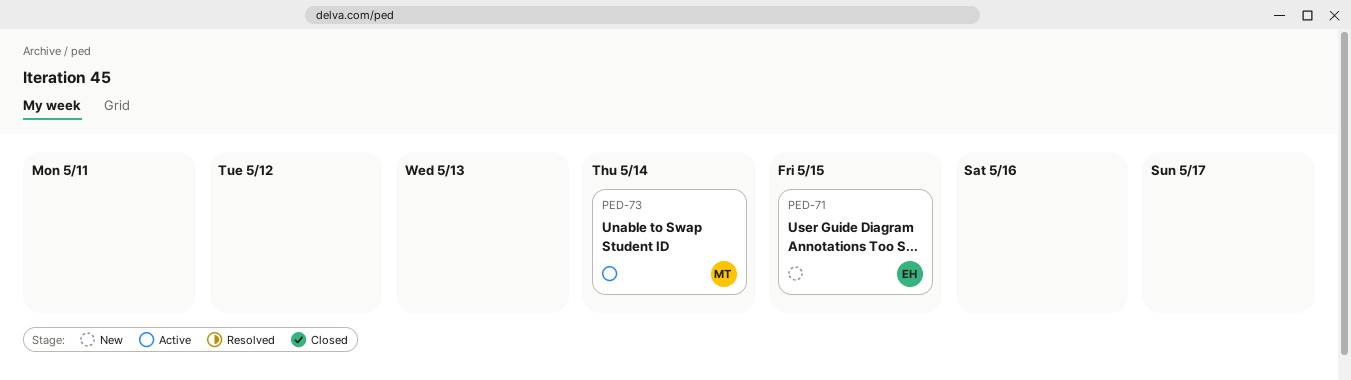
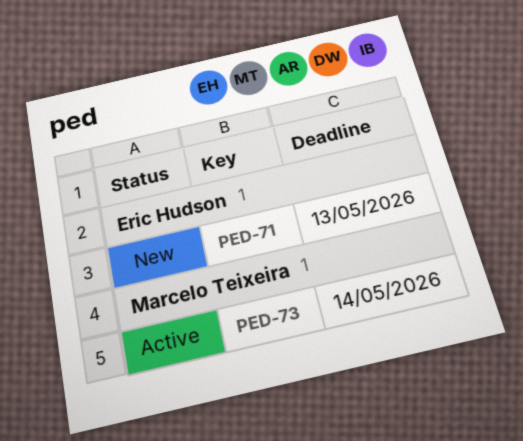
PED-71, due: May 15 -> May 13

